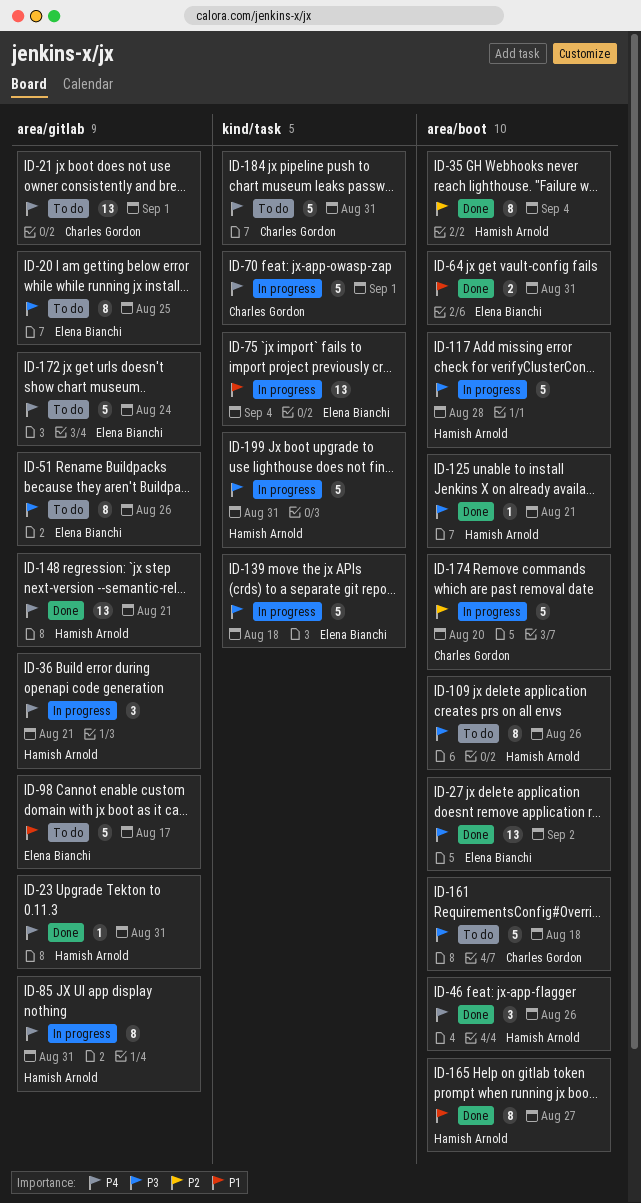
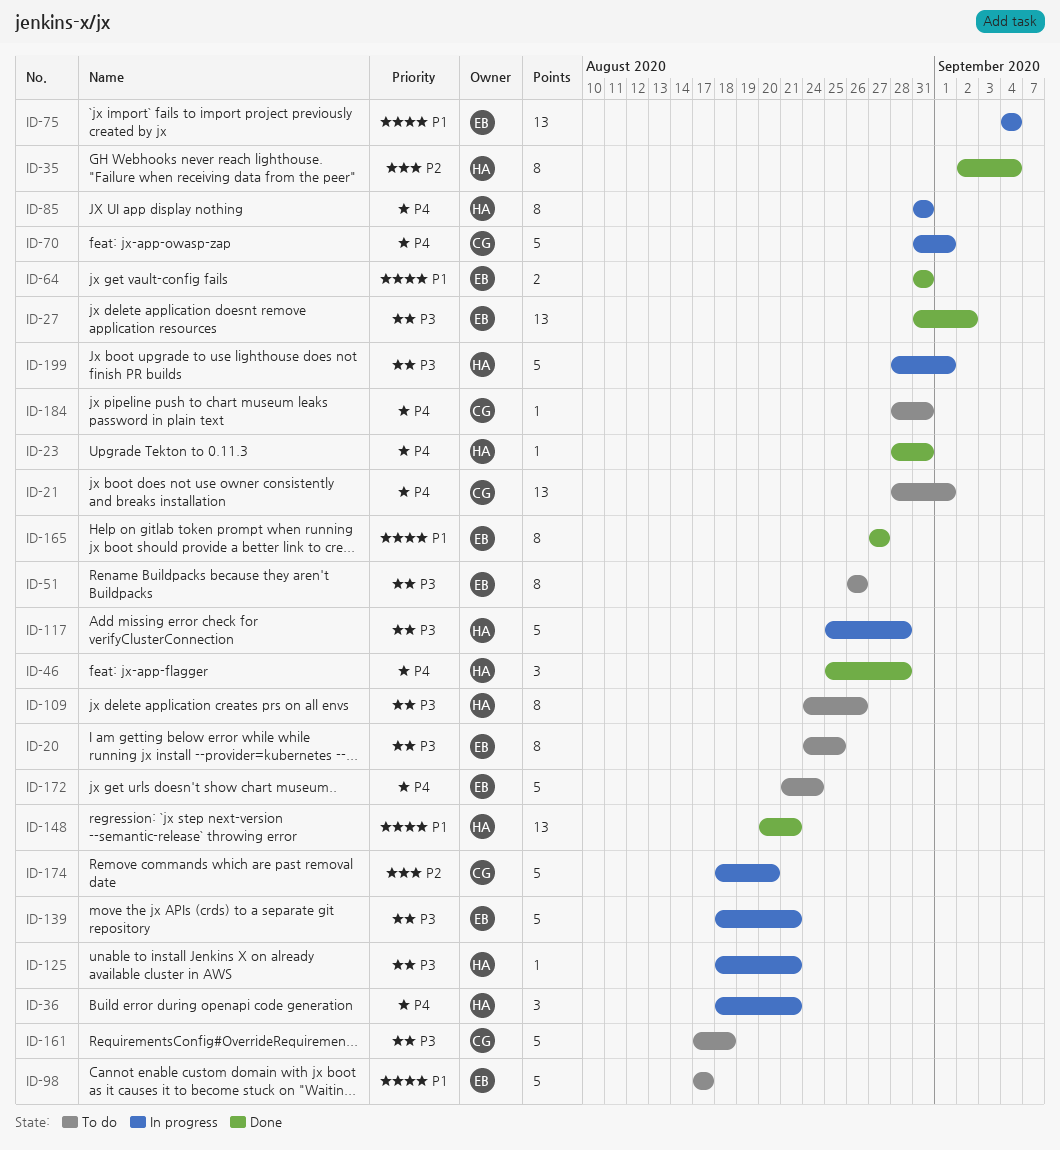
ID-46, due: Aug 26 -> Aug 28
ID-125, status: Done -> In progress
ID-139, due: Aug 18 -> Aug 21
ID-148, priority: P4 -> P1
ID-165, owner: Hamish Arnold -> Elena Bianchi
ID-184, estimate: 5 -> 1
ID-199, due: Aug 31 -> Sep 1

